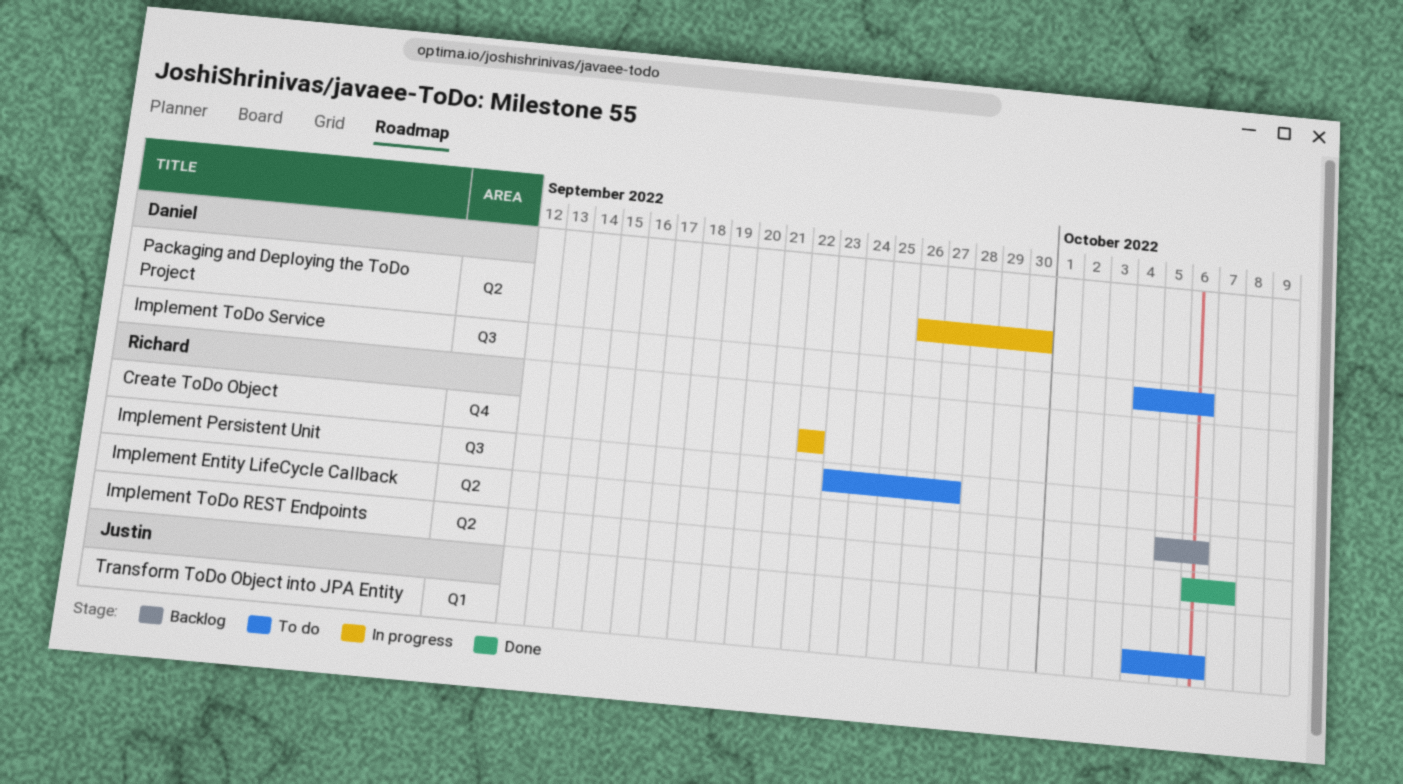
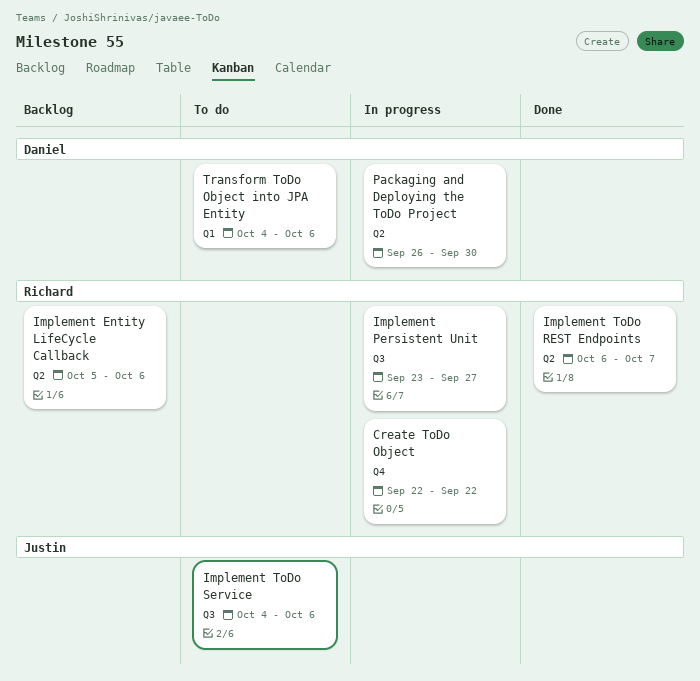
Implement Persistent Unit, status: To do -> In progress
Implement ToDo Service, owner: Daniel -> Justin
Transform ToDo Object into JPA Entity, owner: Justin -> Daniel

